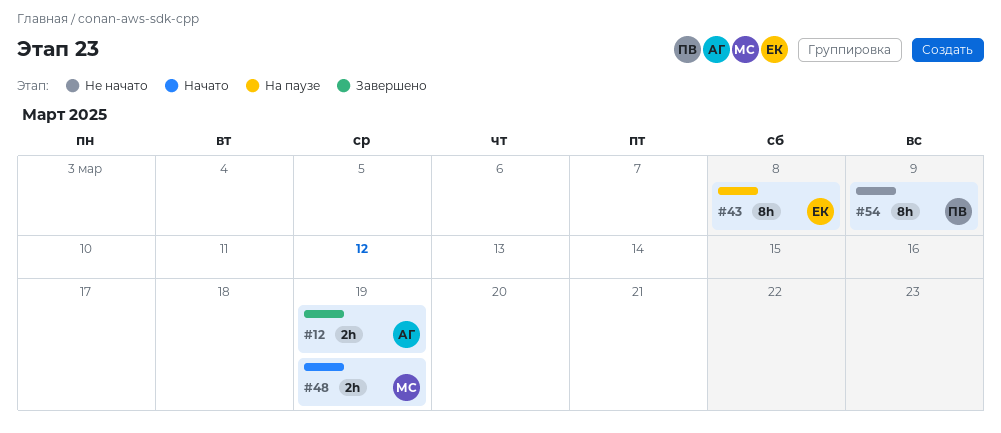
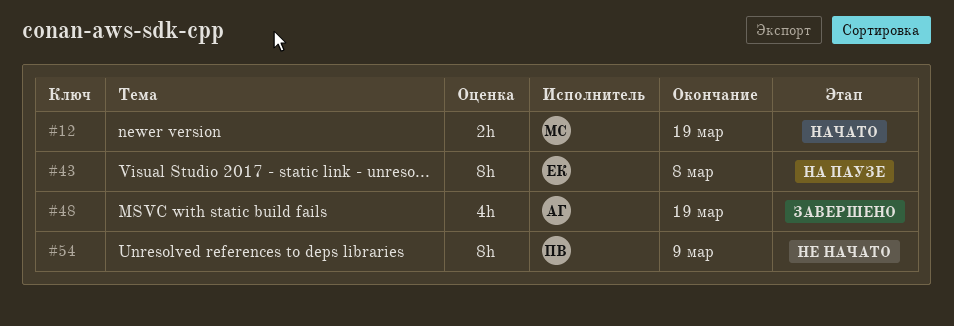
#12, status: Завершено -> Начато
#12, owner: АГ -> МС
#48, status: Начато -> Завершено
#48, owner: МС -> АГ
#48, estimate: 2h -> 4h

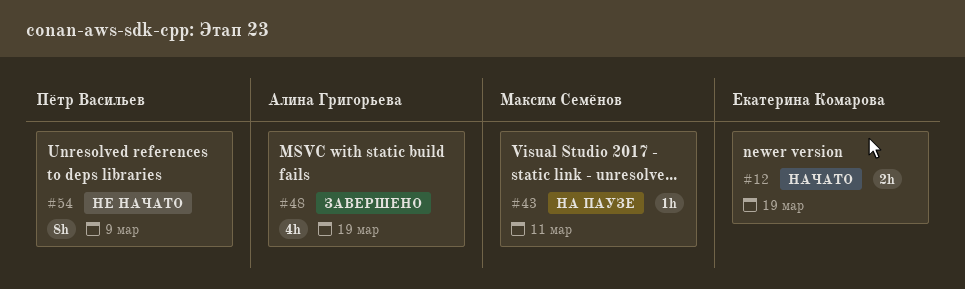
#12, owner: Максим Семёнов -> Екатерина Комарова
#43, owner: Екатерина Комарова -> Максим Семёнов
#43, estimate: 8h -> 1h
#43, due: Mar 8 -> Mar 11

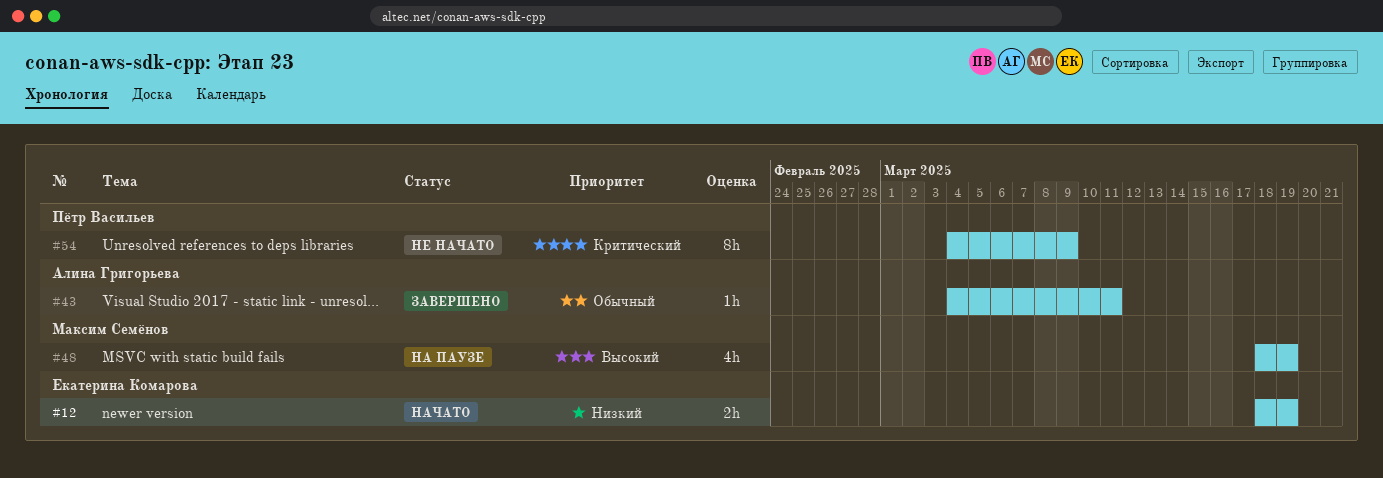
#43, status: На паузе -> Завершено
#43, owner: Максим Семёнов -> Алина Григорьева
#48, status: Завершено -> На паузе
#48, owner: Алина Григорьева -> Максим Семёнов

